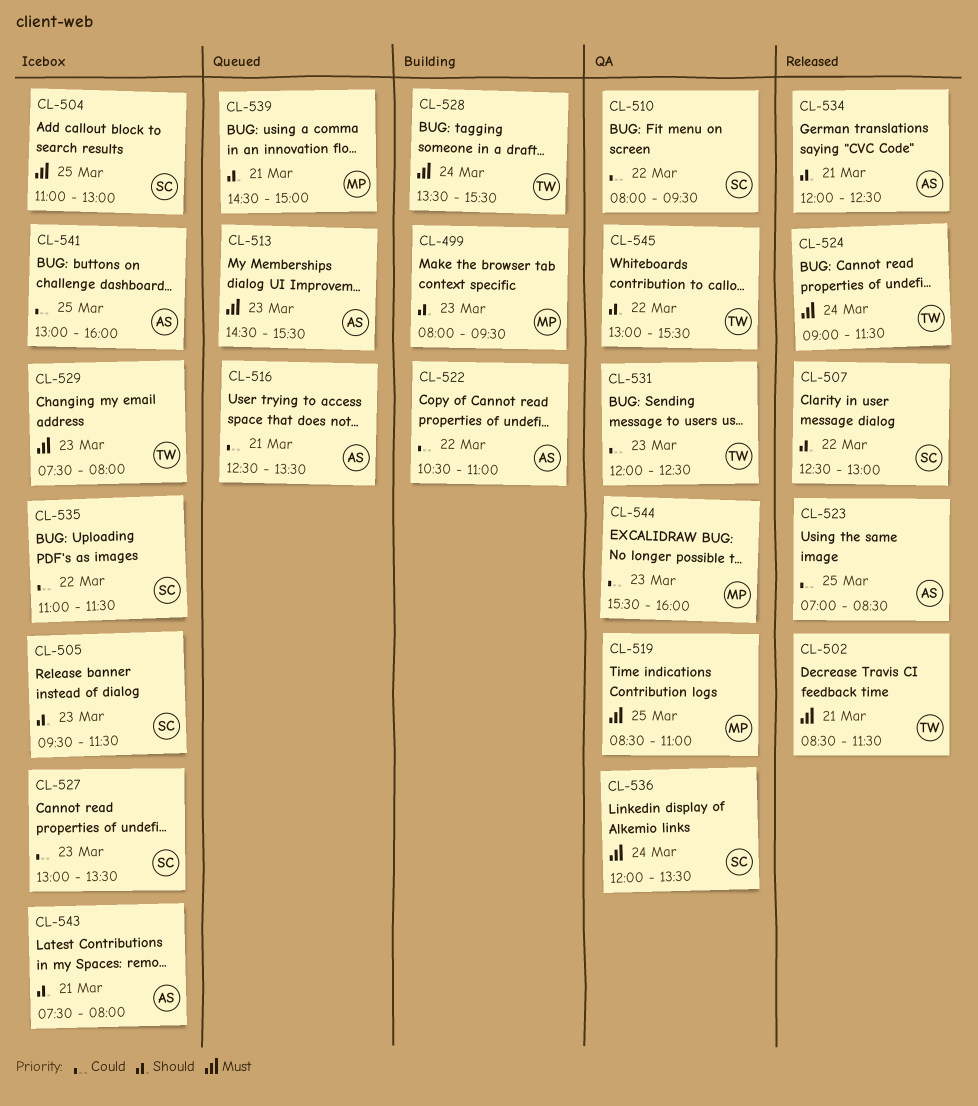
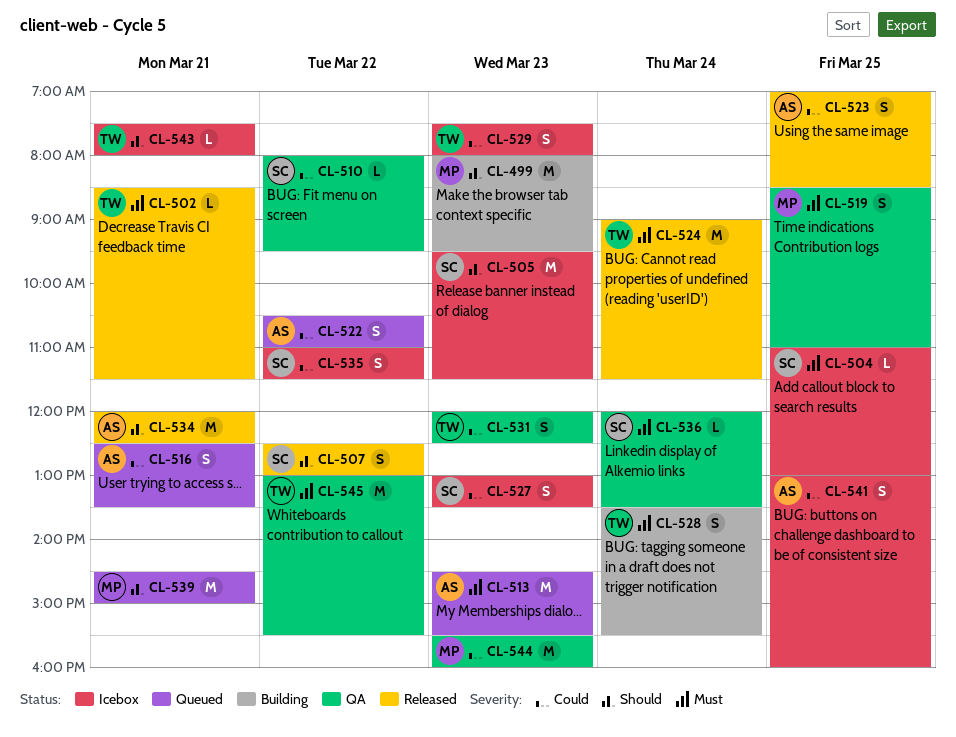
CL-522, status: Building -> Queued
CL-529, priority: Must -> Could
CL-543, owner: AS -> TW
CL-545, priority: Should -> Must

